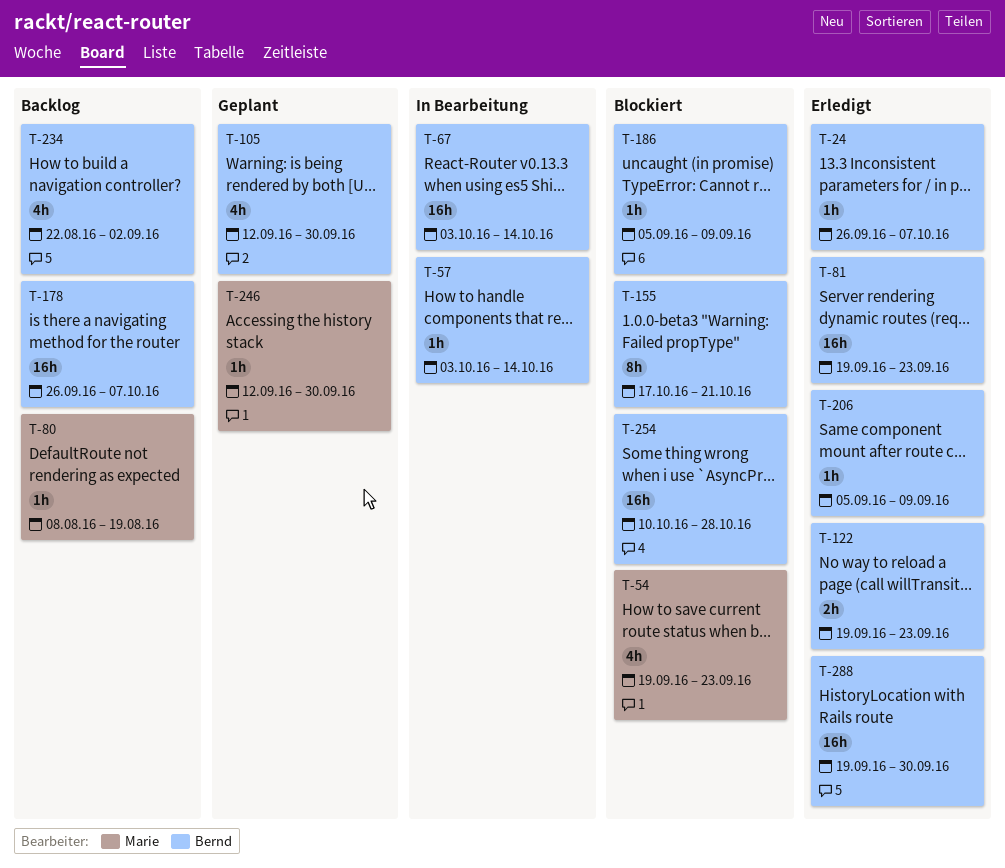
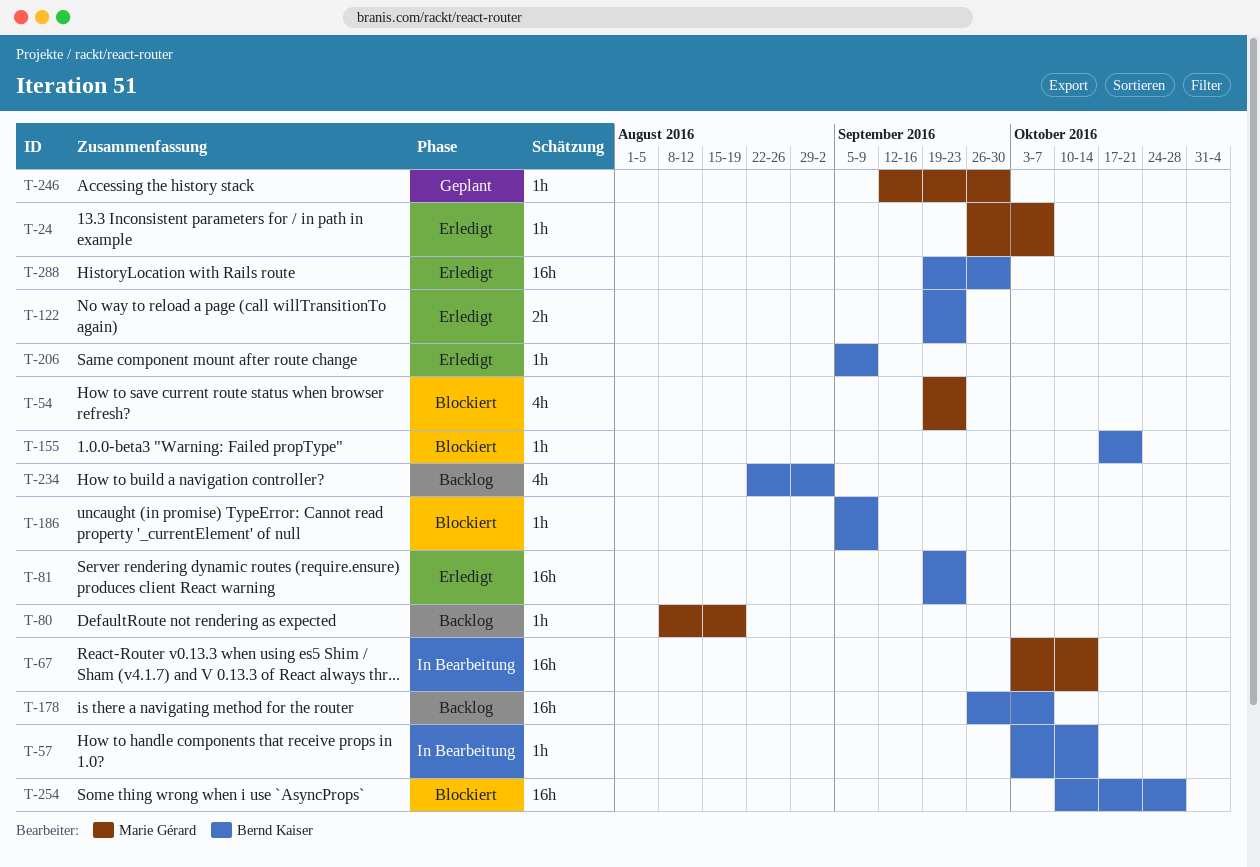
T-24, owner: Bernd Kaiser -> Marie Gérard
T-67, owner: Bernd Kaiser -> Marie Gérard
T-105: present -> none
T-155, estimate: 8h -> 1h

